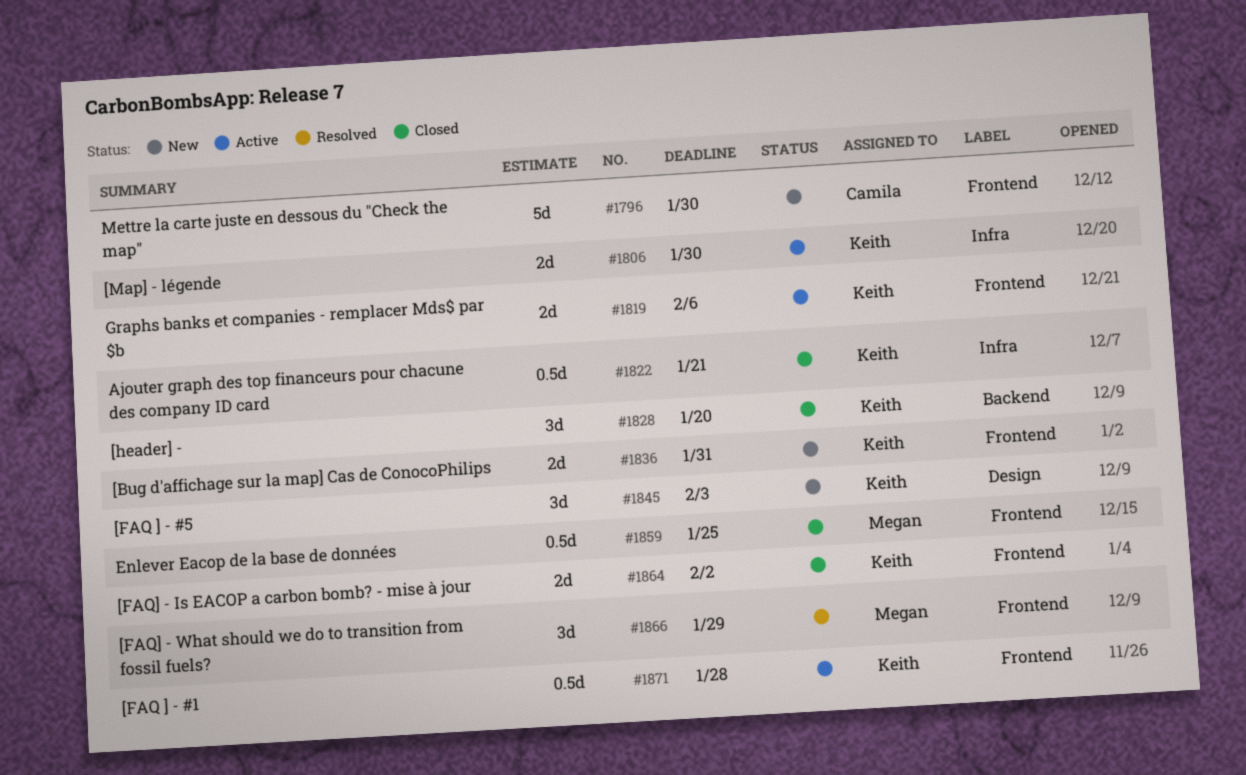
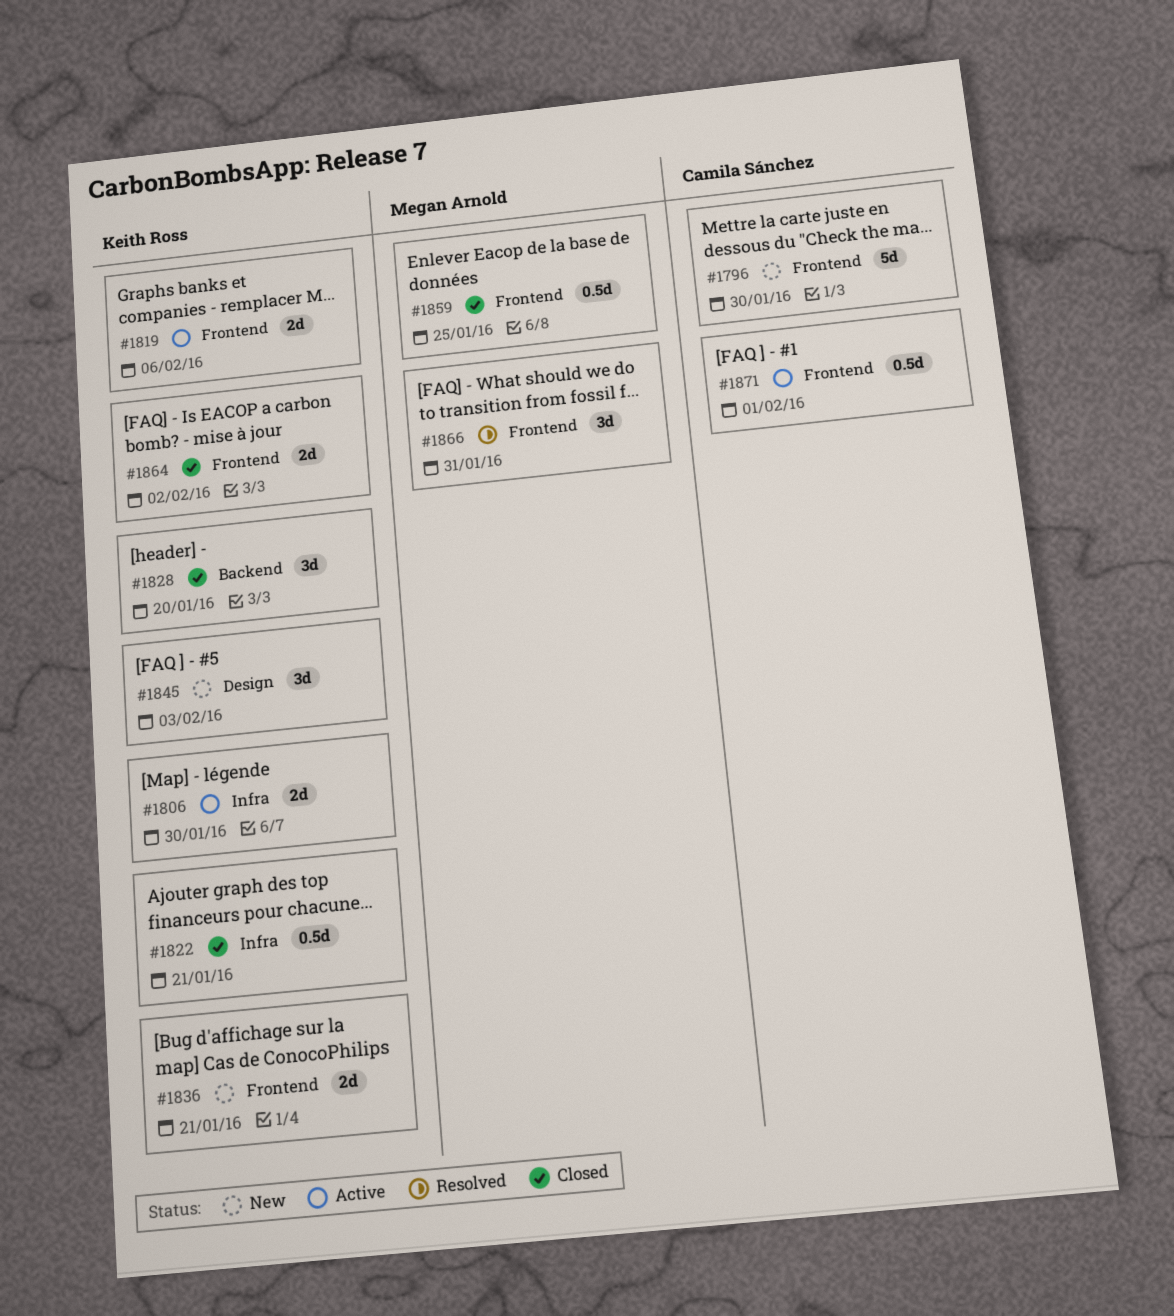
#1836, due: Jan 31 -> Jan 21
#1866, due: Jan 29 -> Jan 31
#1871, owner: Keith Ross -> Camila Sánchez
#1871, due: Jan 28 -> Feb 1

